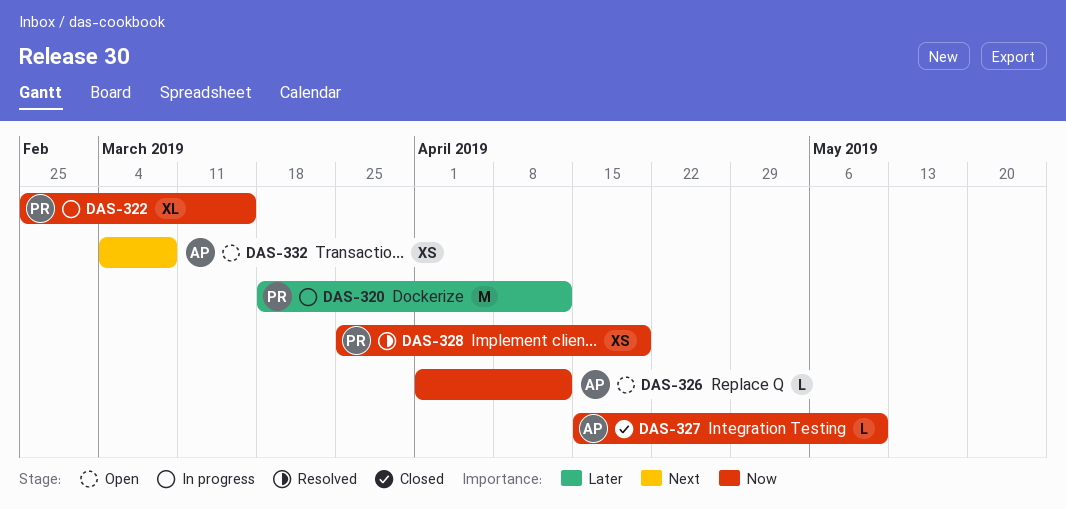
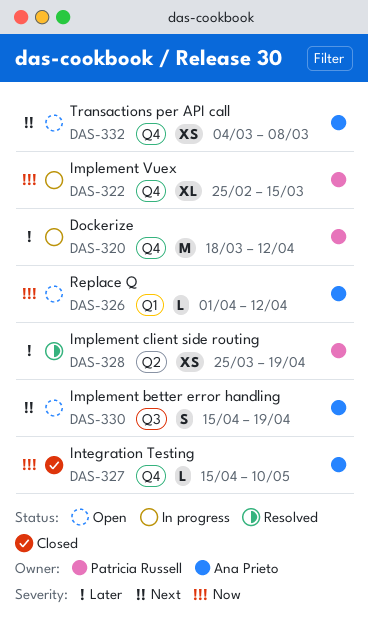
DAS-328, priority: Now -> Later
DAS-330: none -> present

